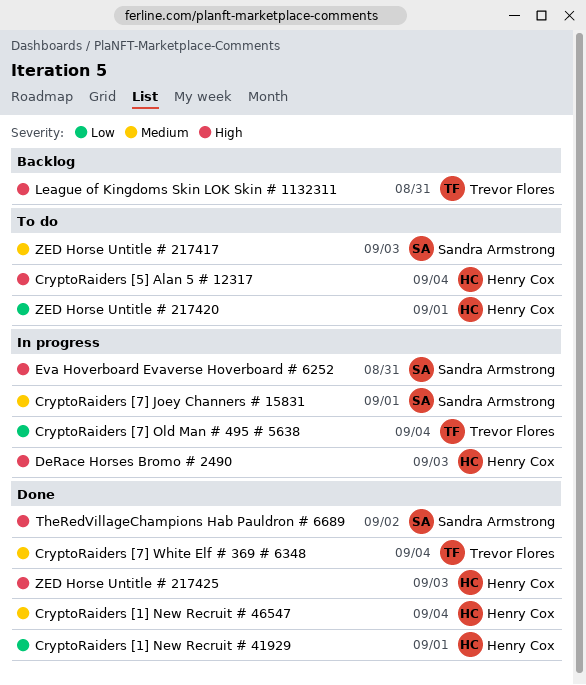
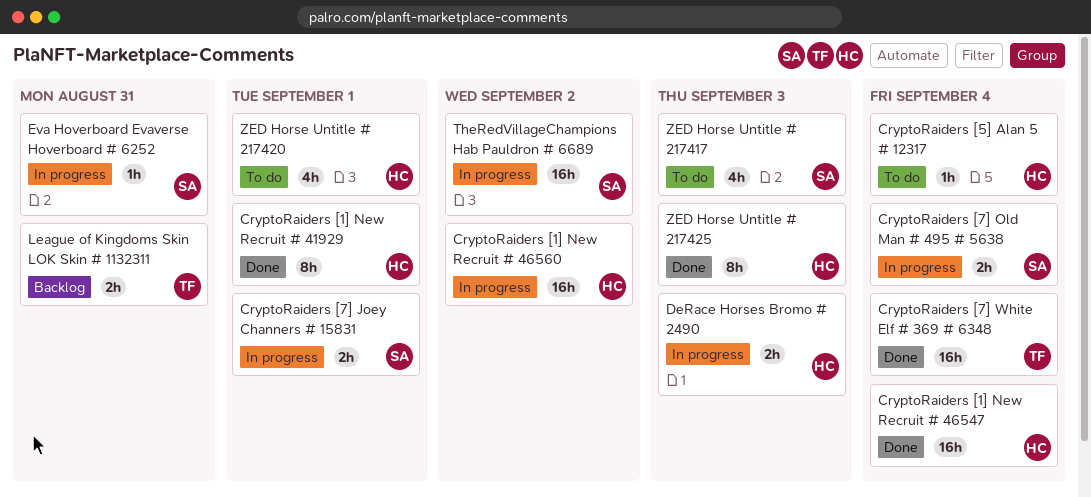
CryptoRaiders [1] New Recruit # 46560: none -> present
CryptoRaiders [7] Old Man # 495 # 5638, owner: Trevor Flores -> Sandra Armstrong
TheRedVillageChampions Hab Pauldron # 6689, status: Done -> In progress

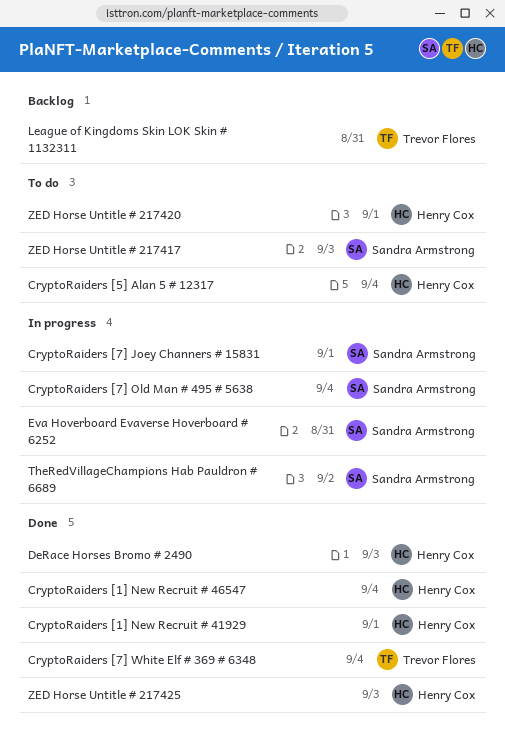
CryptoRaiders [1] New Recruit # 46560: present -> none
DeRace Horses Bromo # 2490, status: In progress -> Done

